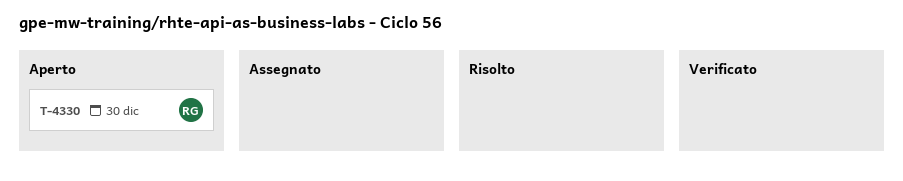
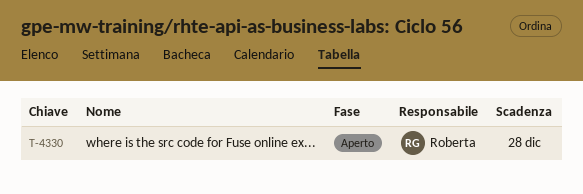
T-4330, due: Dec 30 -> Dec 28

